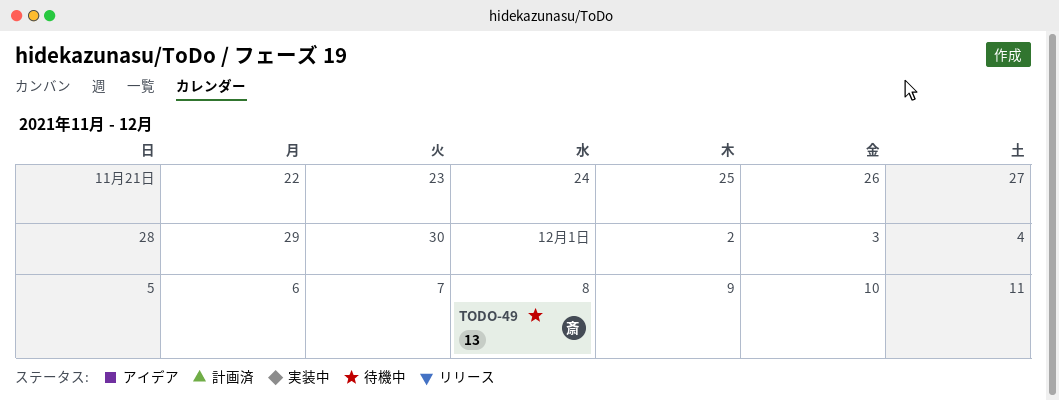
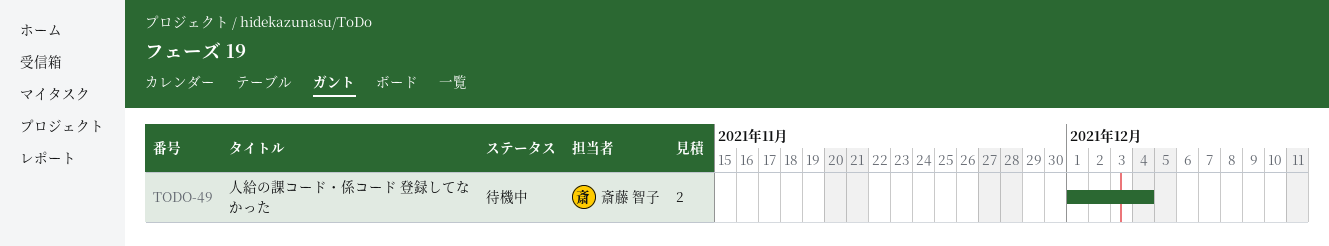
TODO-49, estimate: 13 -> 2
TODO-49, due: Dec 8 -> Dec 4

